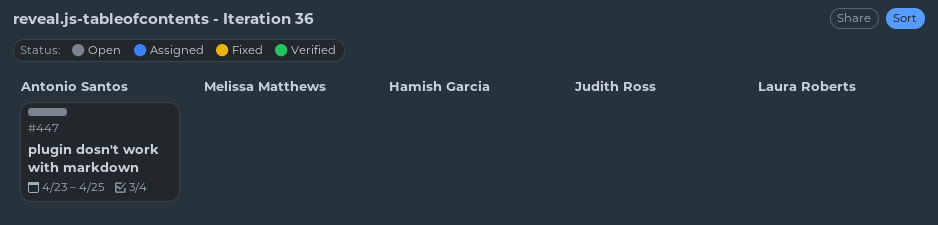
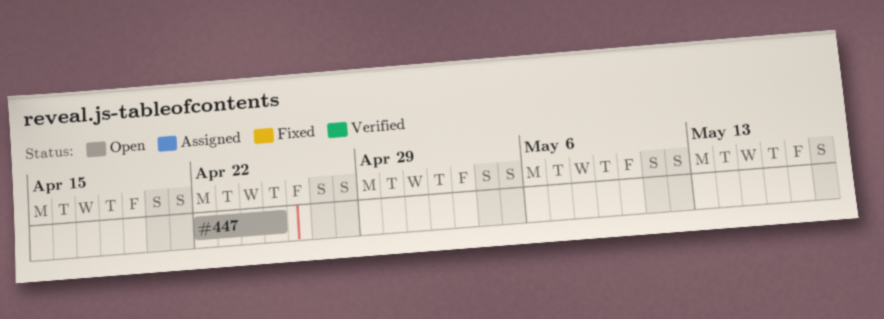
#447, start: Apr 23 -> Apr 22

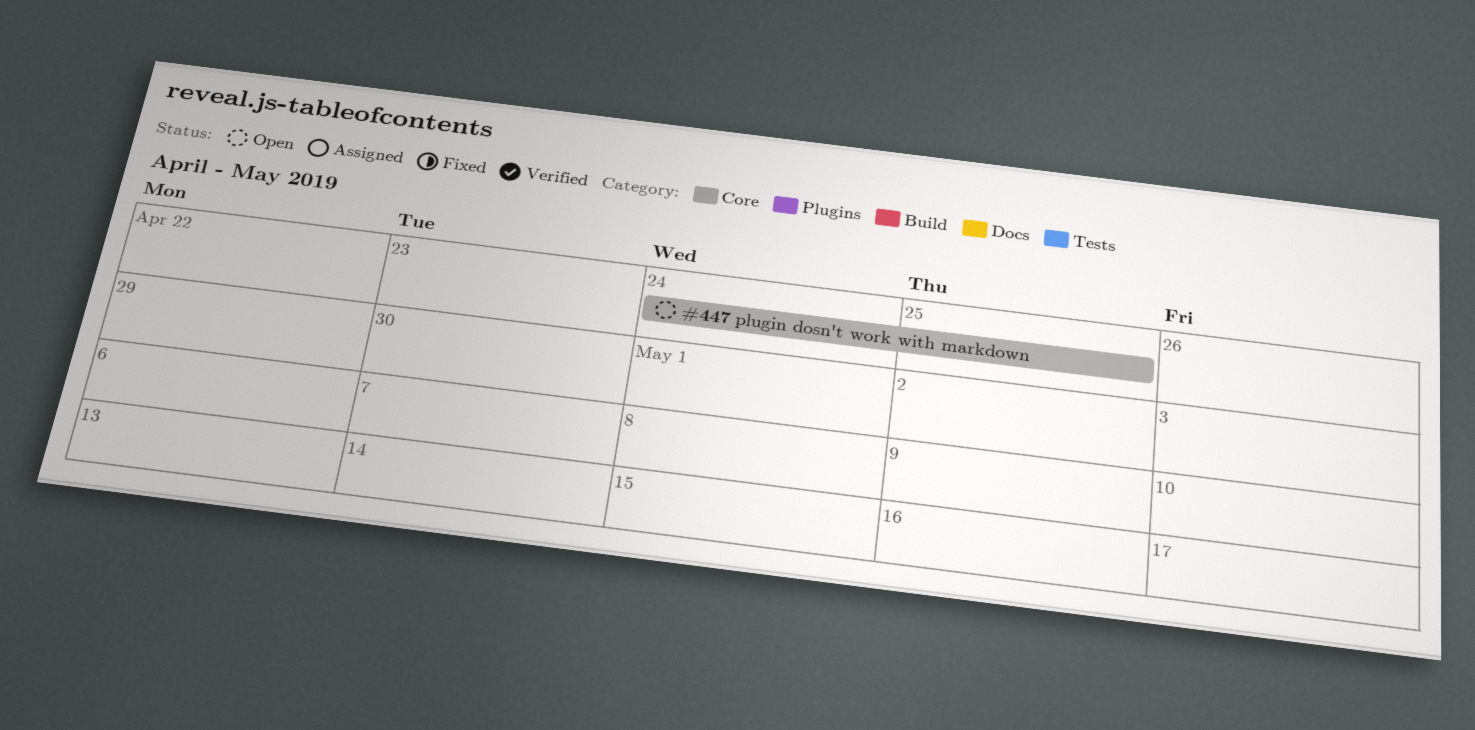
#447, start: Apr 22 -> Apr 24

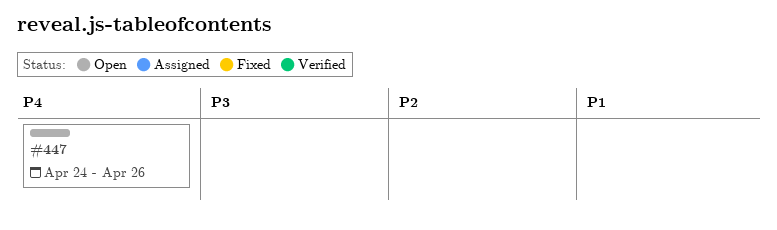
#447, due: Apr 25 -> Apr 26

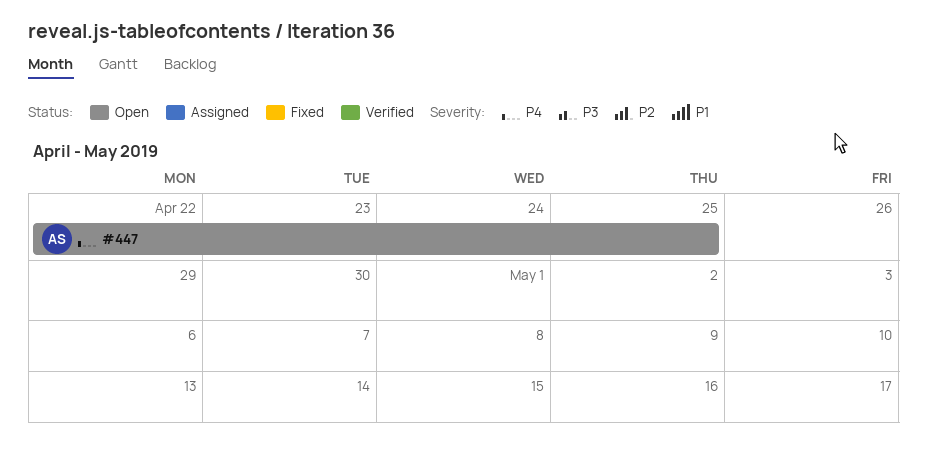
#447, start: Apr 24 -> Apr 22
#447, due: Apr 26 -> Apr 25

